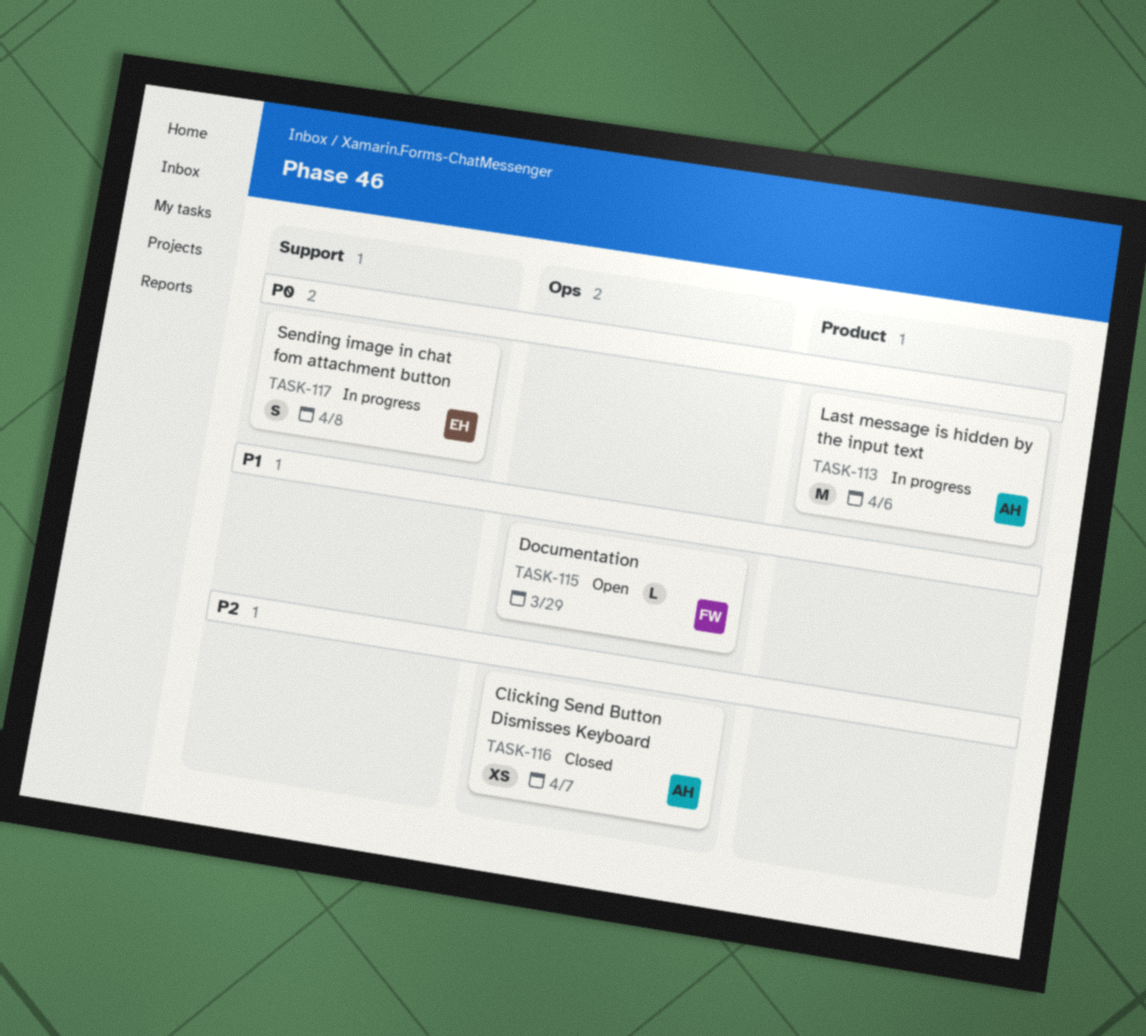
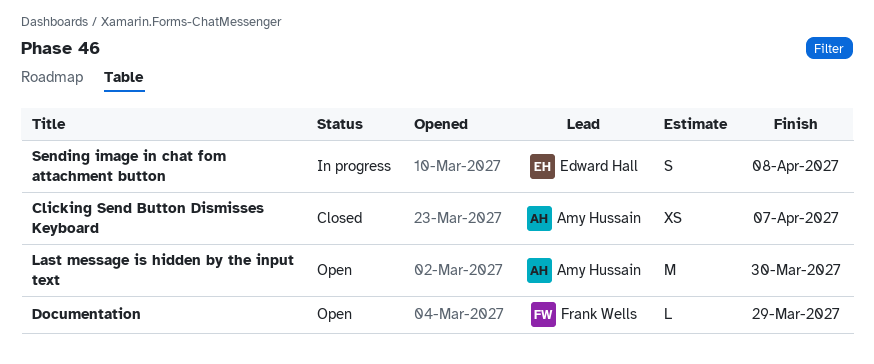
Last message is hidden by the input text, status: In progress -> Open
Last message is hidden by the input text, due: Apr 6 -> Mar 30

